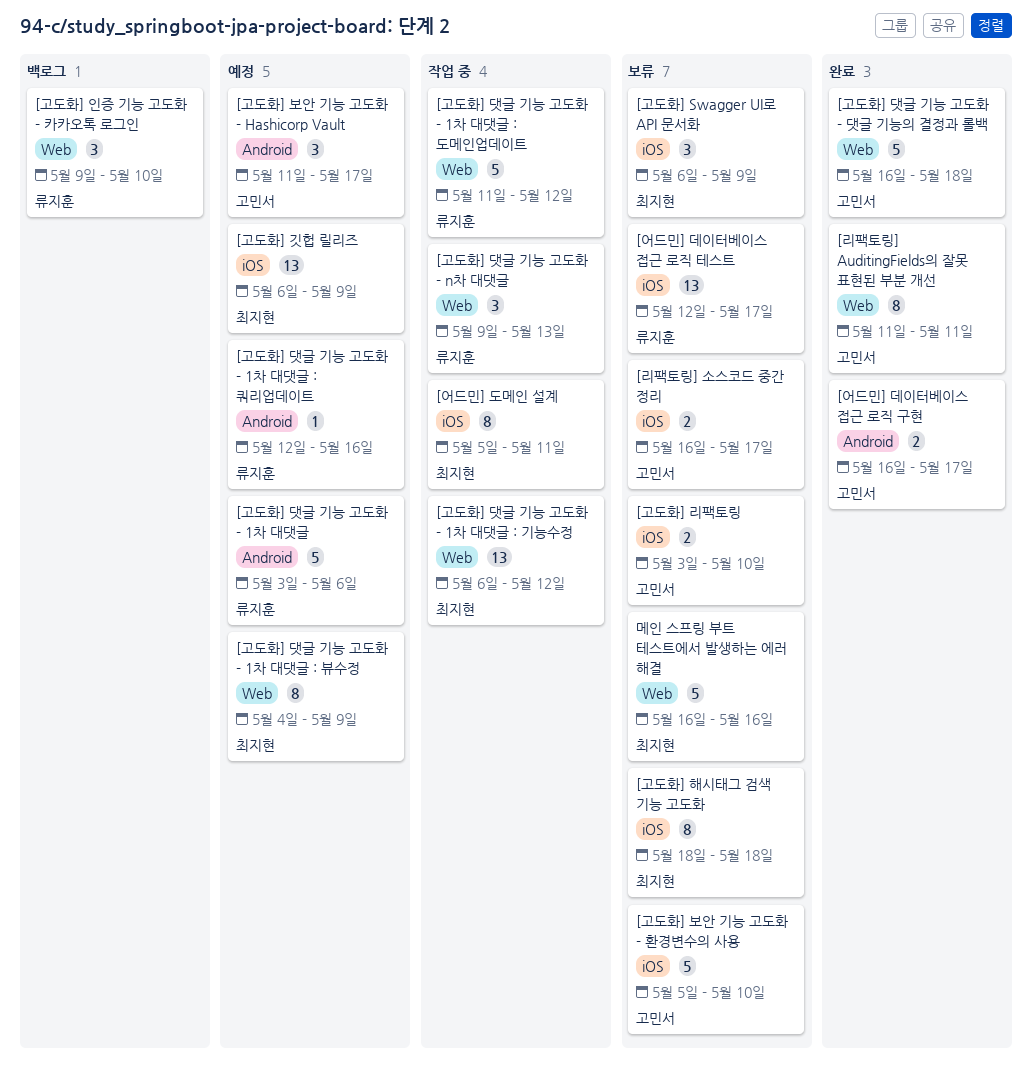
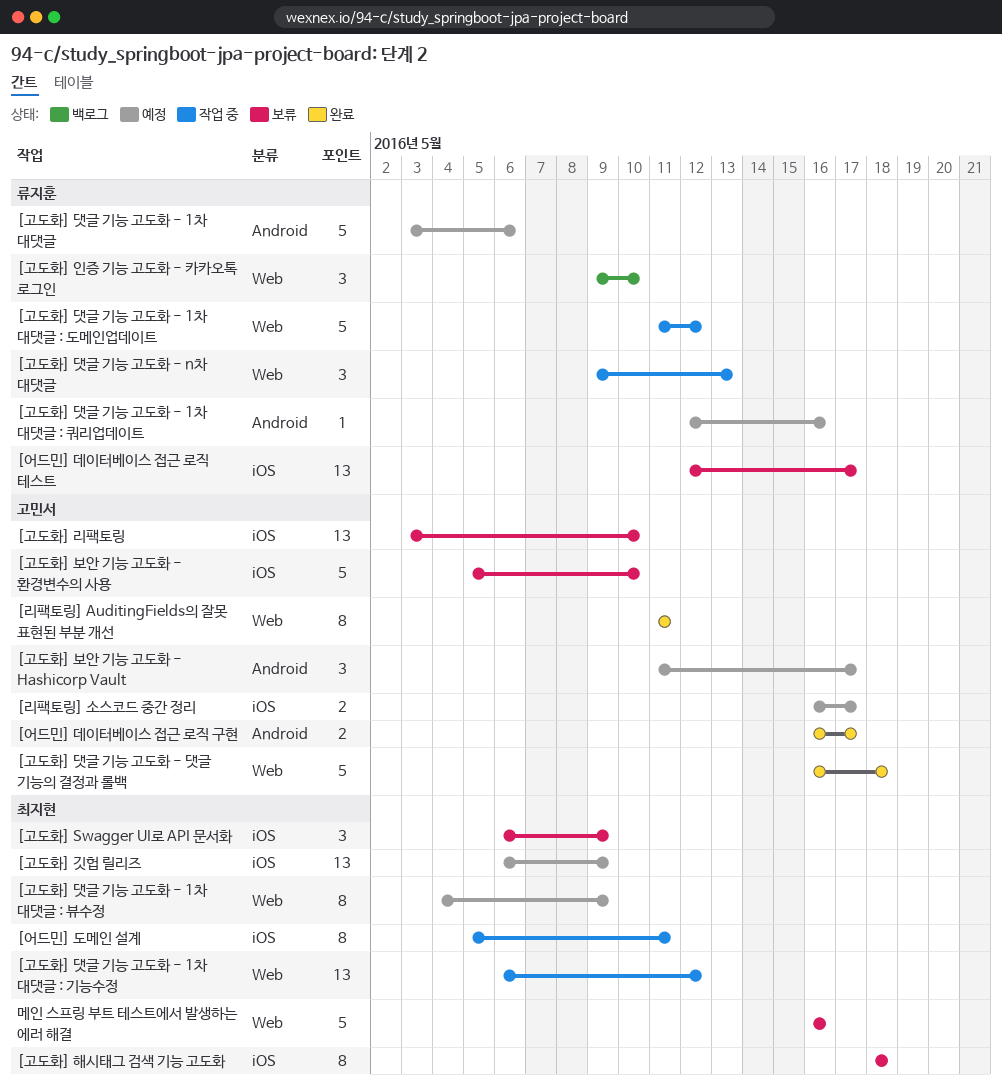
[고도화] 리팩토링, estimate: 2 -> 13
[리팩토링] 소스코드 중간 정리, status: 보류 -> 예정

